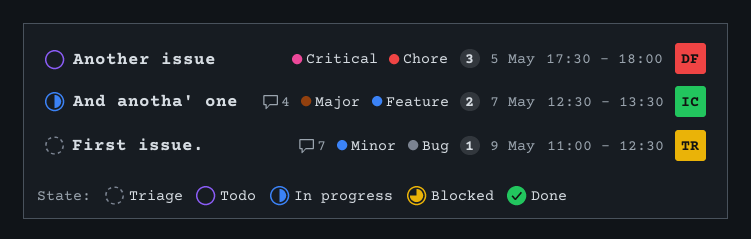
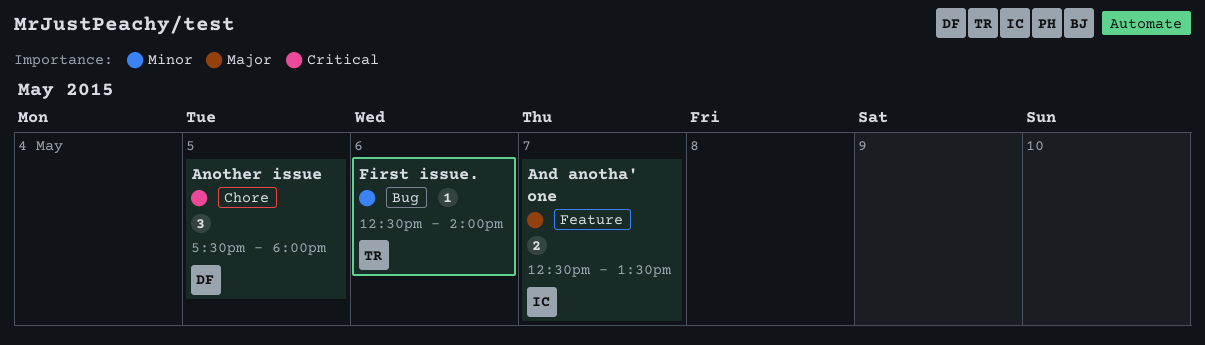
First issue., day: May 9 -> May 6
First issue., begins: 11:00 -> 12:30
First issue., ends: 12:30 -> 14:00

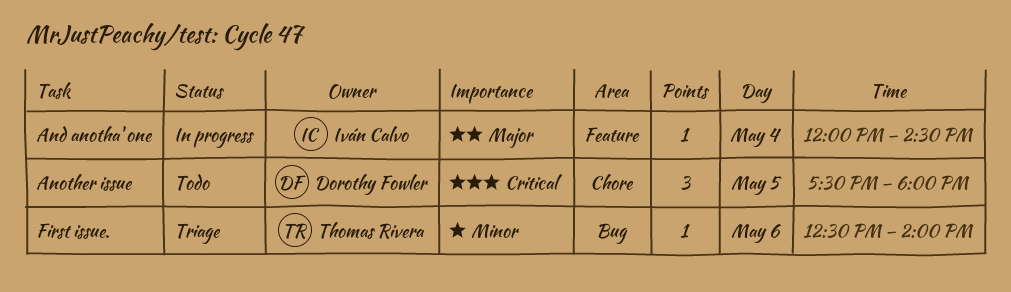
And anotha' one, estimate: 2 -> 1
And anotha' one, day: May 7 -> May 4
And anotha' one, begins: 12:30 -> 12:00
And anotha' one, ends: 13:30 -> 14:30

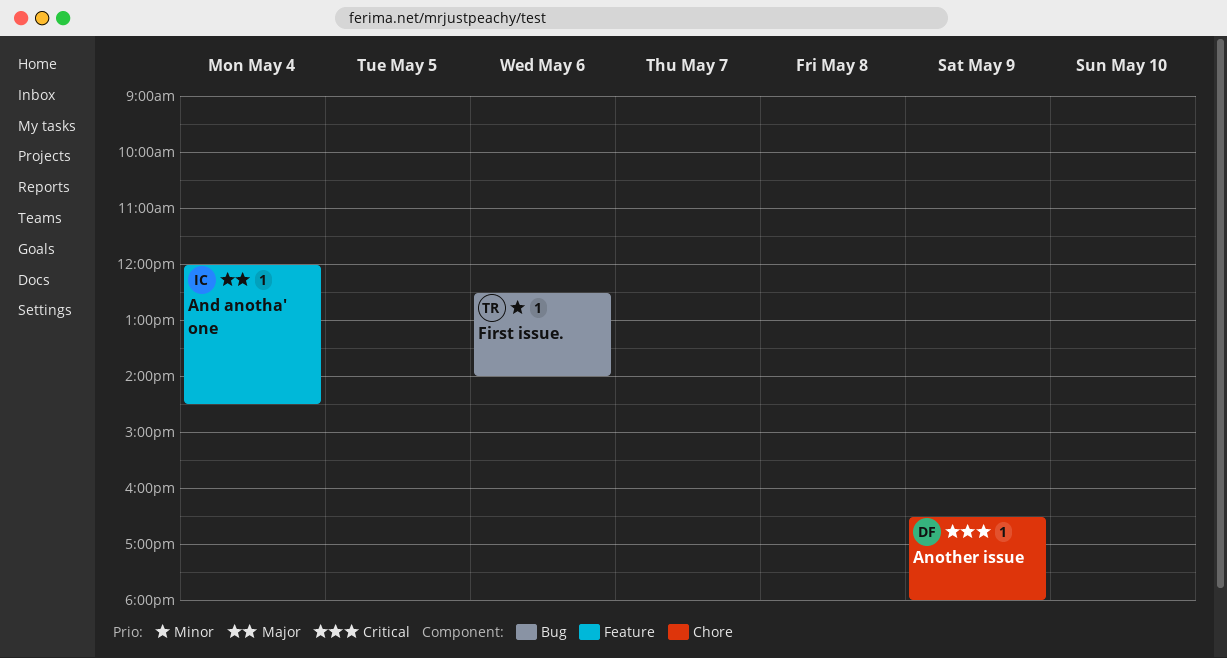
Another issue, estimate: 3 -> 1
Another issue, day: May 5 -> May 9
Another issue, begins: 17:30 -> 16:30

